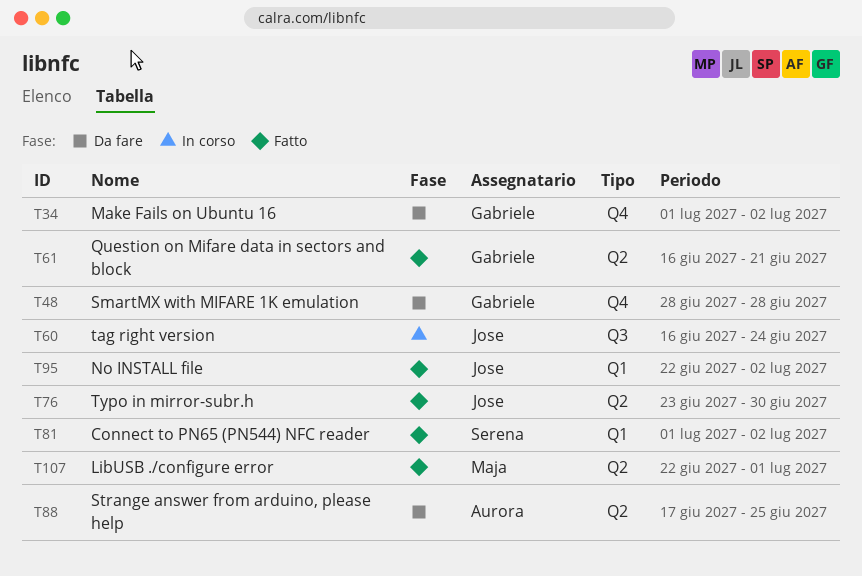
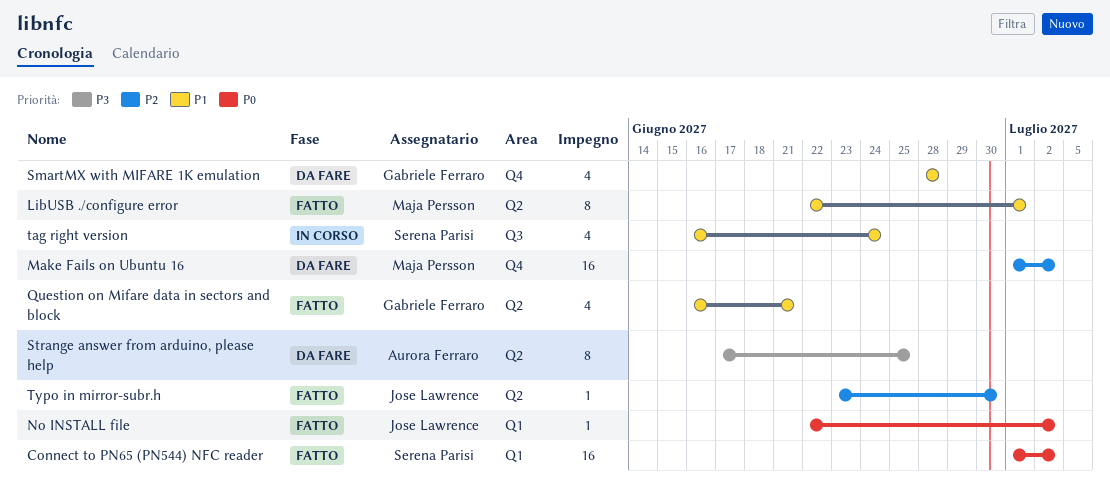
Make Fails on Ubuntu 16, owner: Gabriele Ferraro -> Maja Persson
tag right version, owner: Jose Lawrence -> Serena Parisi

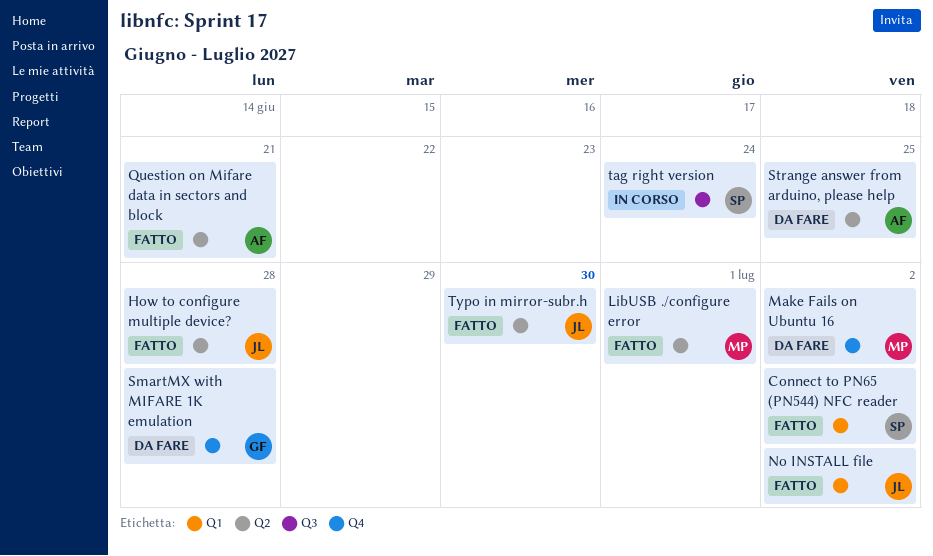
How to configure multiple device?: none -> present
Question on Mifare data in sectors and block, owner: Gabriele Ferraro -> Aurora Ferraro

